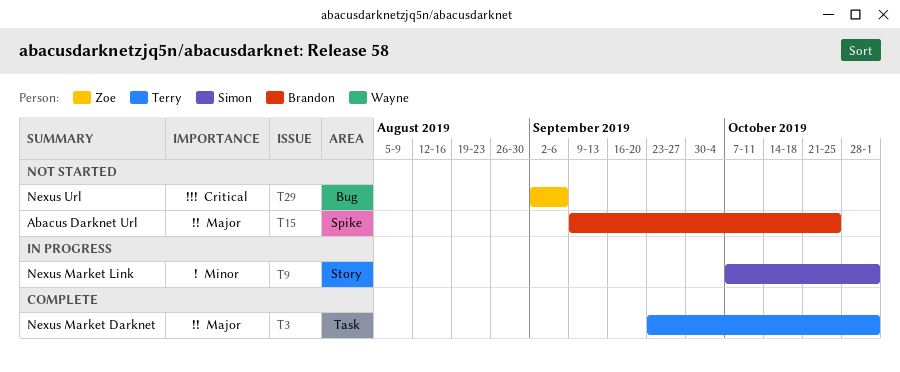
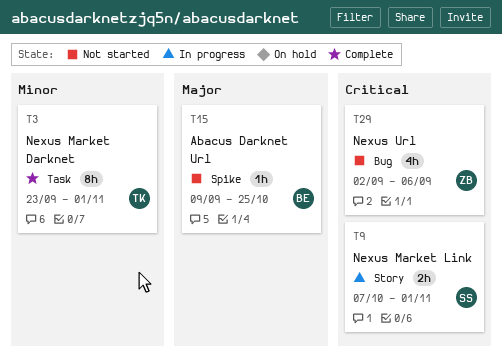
T3, priority: Major -> Minor
T9, priority: Minor -> Critical

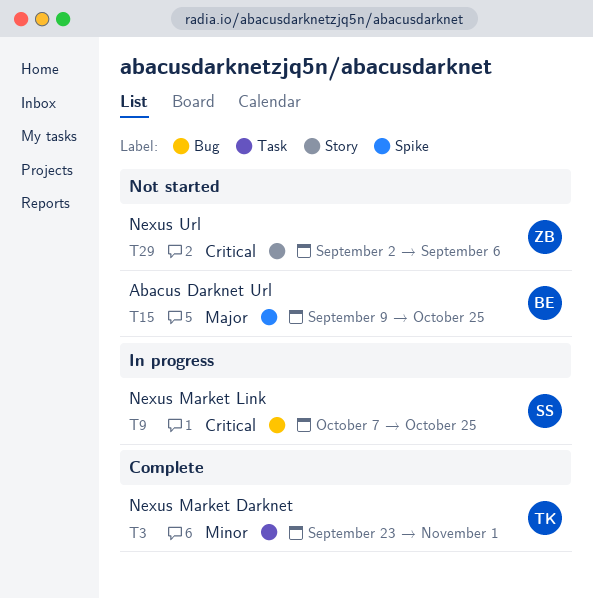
T9, label: Story -> Bug
T9, due: Nov 1 -> Oct 25
T29, label: Bug -> Story

